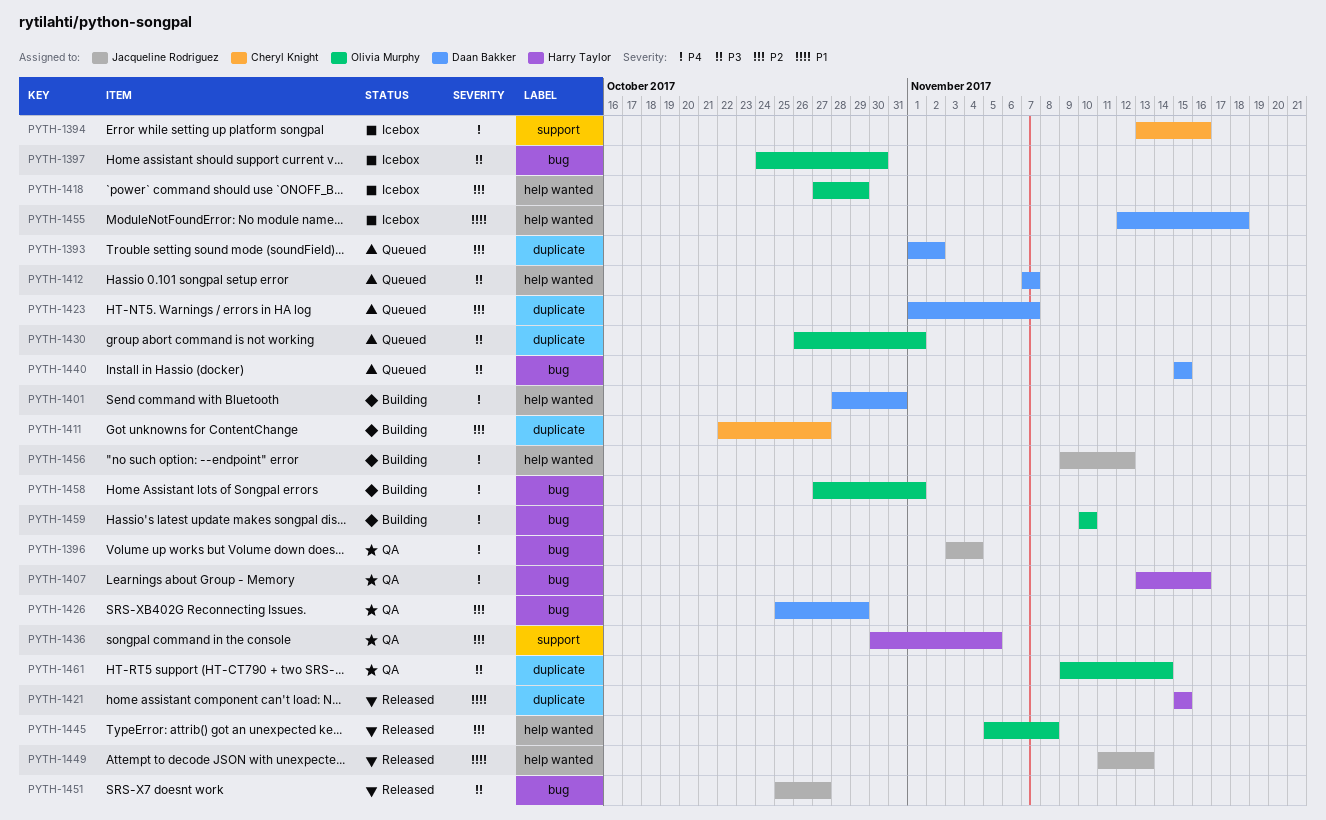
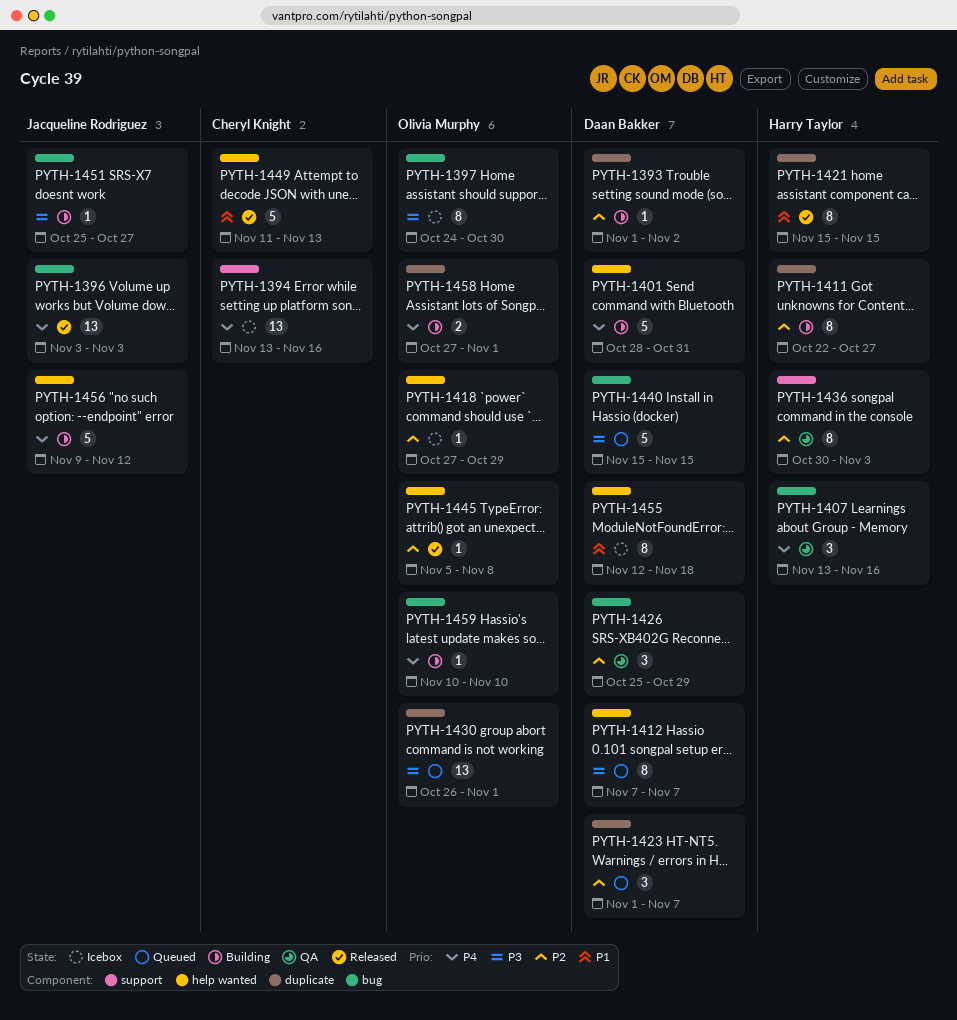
PYTH-1393, status: Queued -> Building
PYTH-1396, status: QA -> Released
PYTH-1396, due: Nov 4 -> Nov 3
PYTH-1411, owner: Cheryl Knight -> Harry Taylor
PYTH-1436, due: Nov 5 -> Nov 3
PYTH-1449, owner: Jacqueline Rodriguez -> Cheryl Knight
PYTH-1451, status: Released -> Building
PYTH-1458, label: bug -> duplicate
PYTH-1461: present -> none

